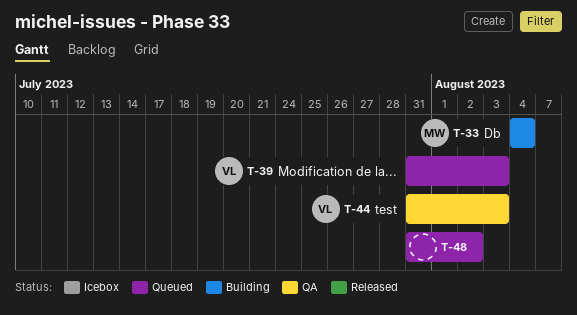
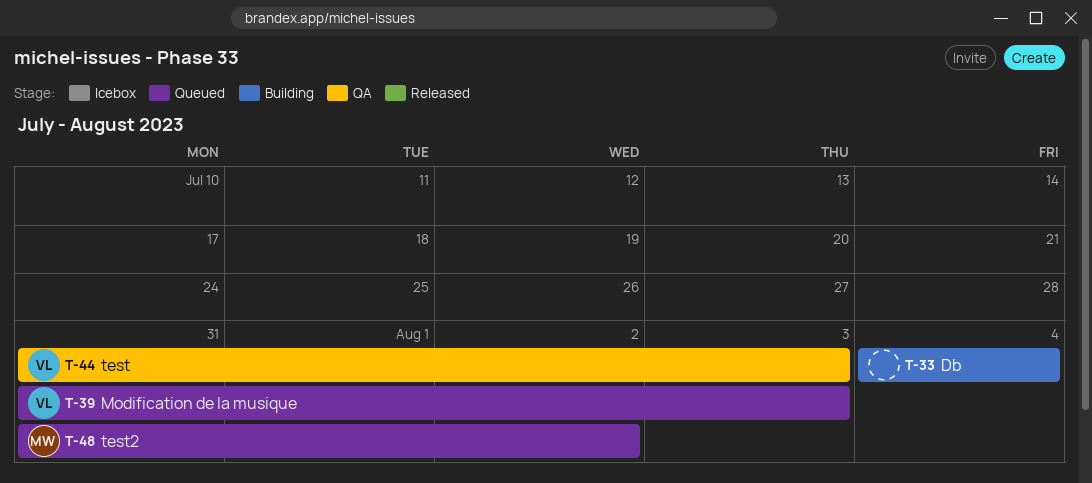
T-33, owner: MW -> none
T-48, owner: none -> MW

